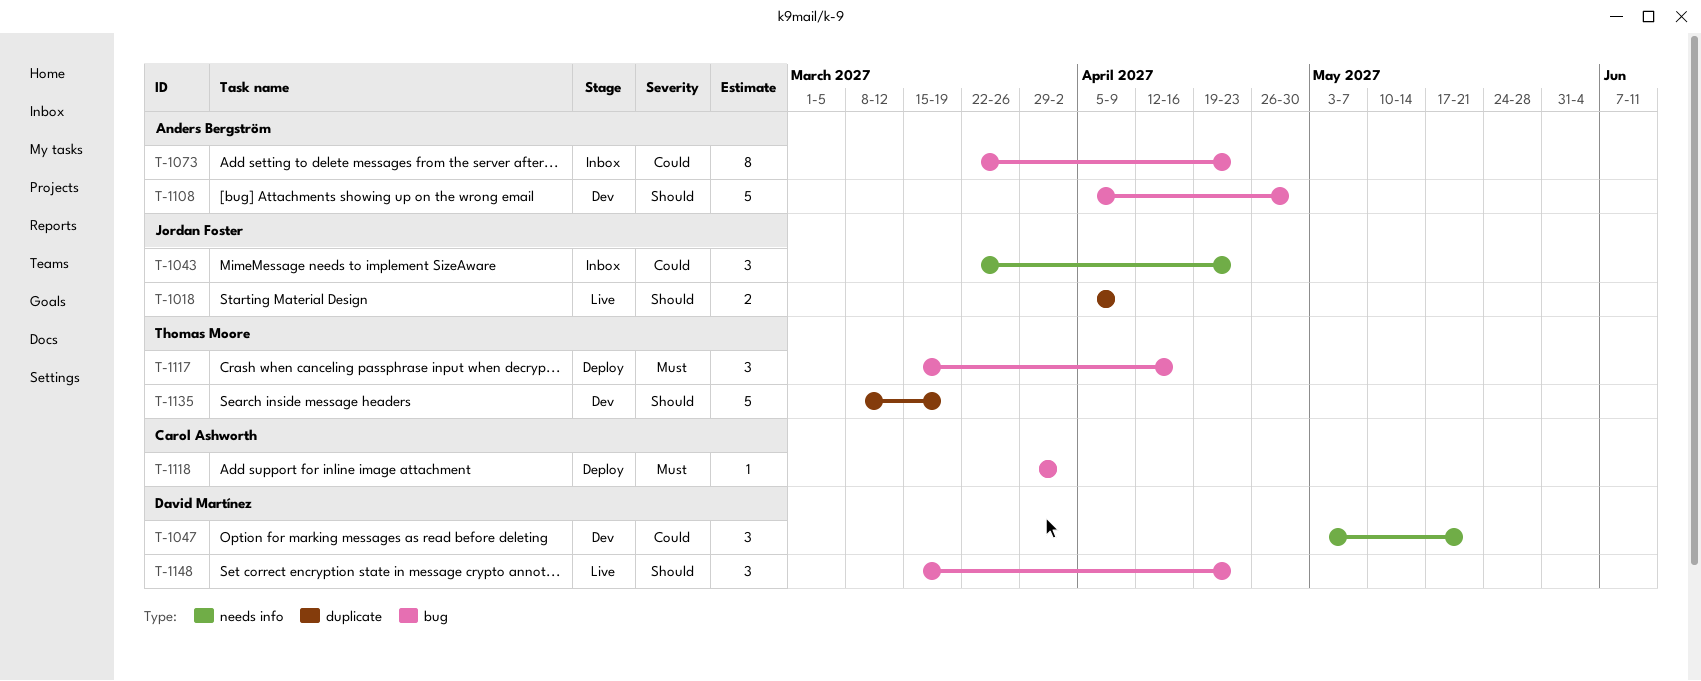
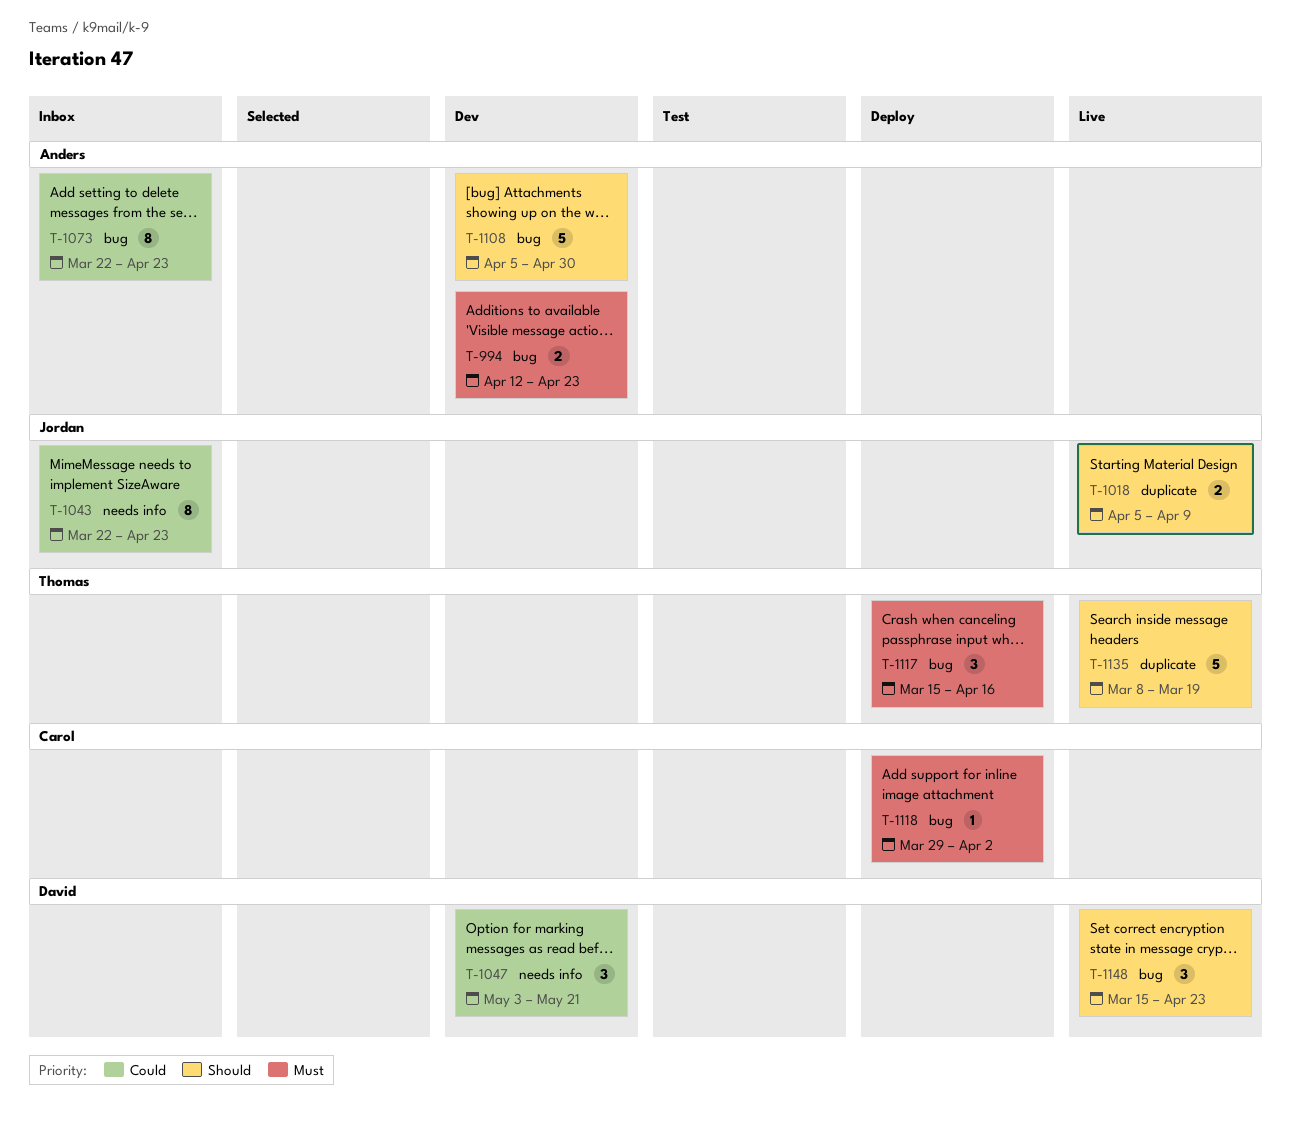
T-994: none -> present
T-1043, estimate: 3 -> 8
T-1135, status: Dev -> Live

